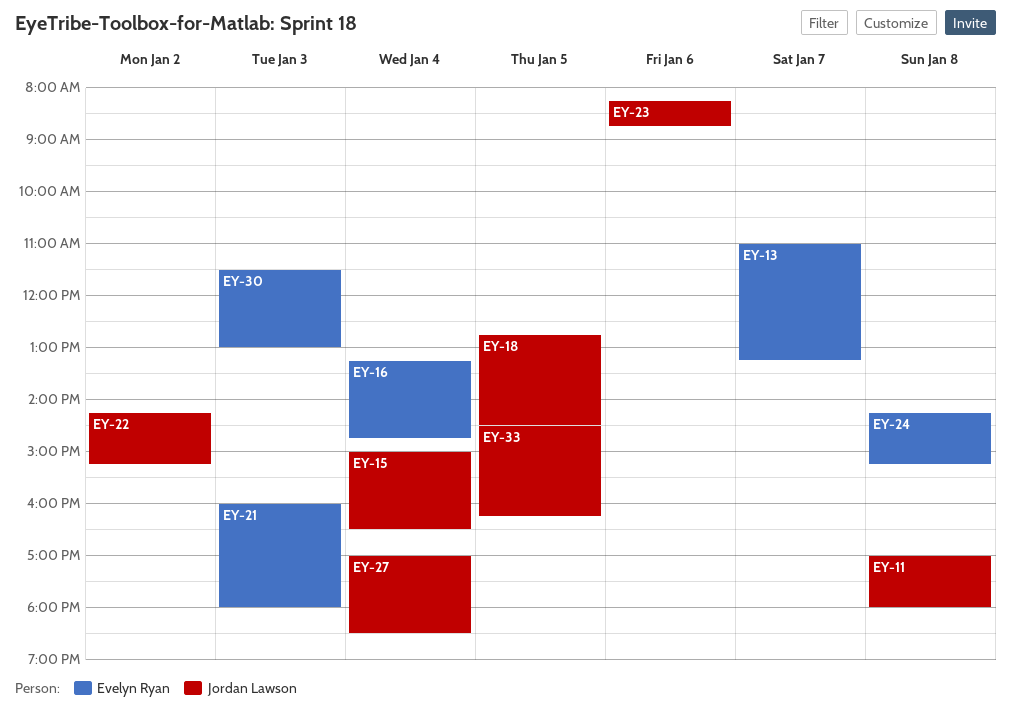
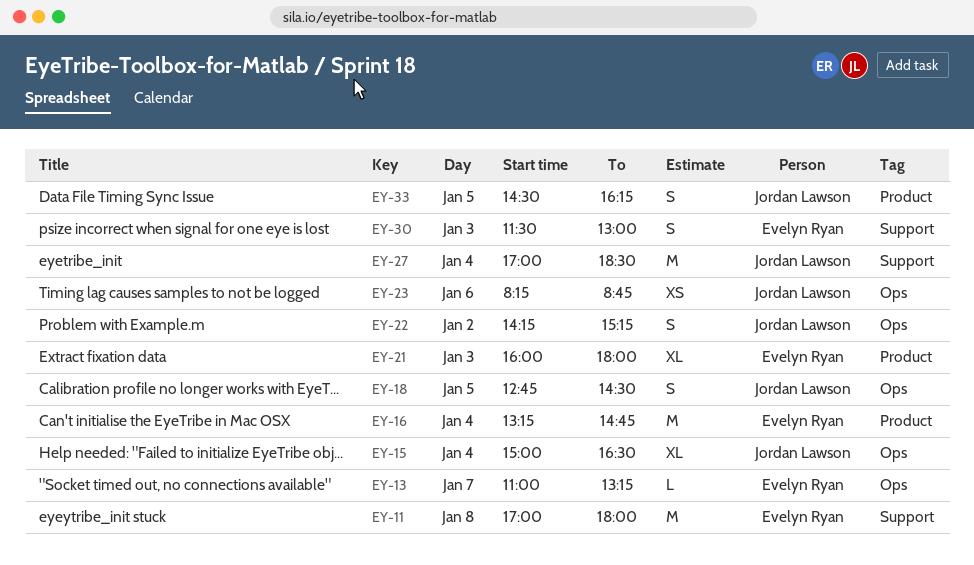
EY-11, owner: Jordan Lawson -> Evelyn Ryan
EY-24: present -> none

